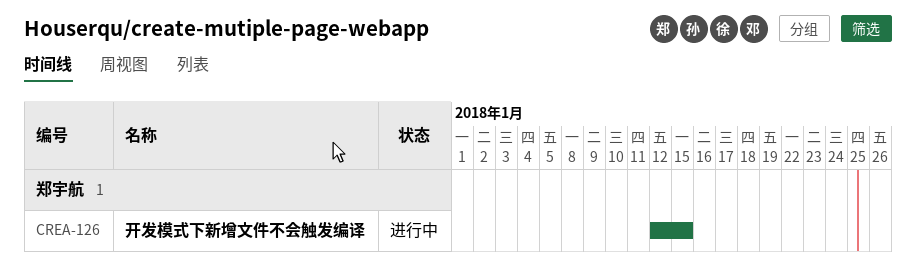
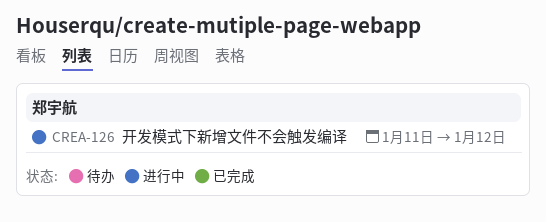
CREA-126, start: Jan 12 -> Jan 11
CREA-126, due: Jan 15 -> Jan 12

